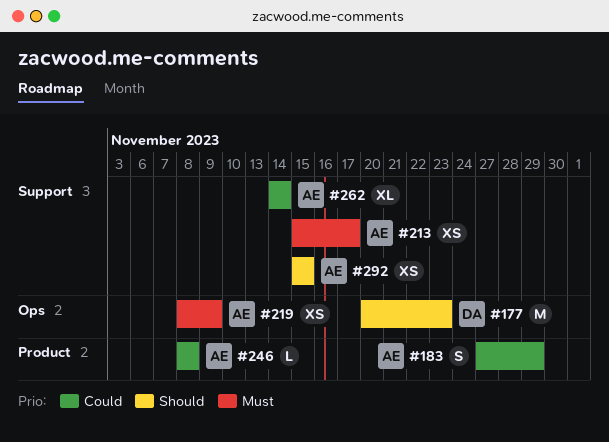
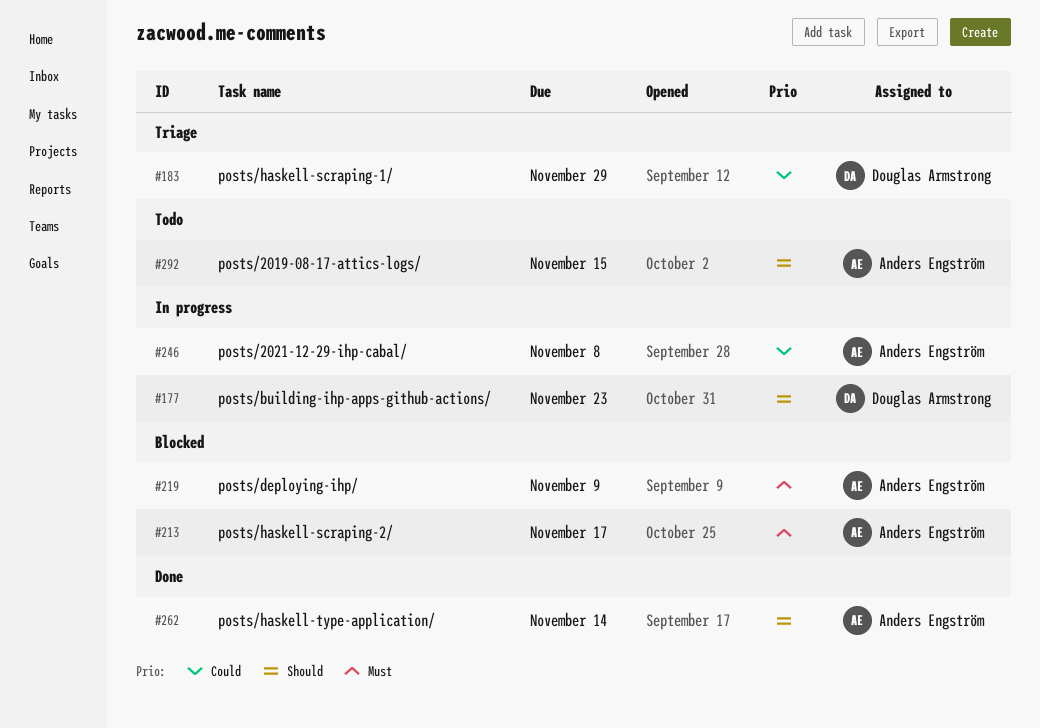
#183, owner: Anders Engström -> Douglas Armstrong
#262, priority: Could -> Should

